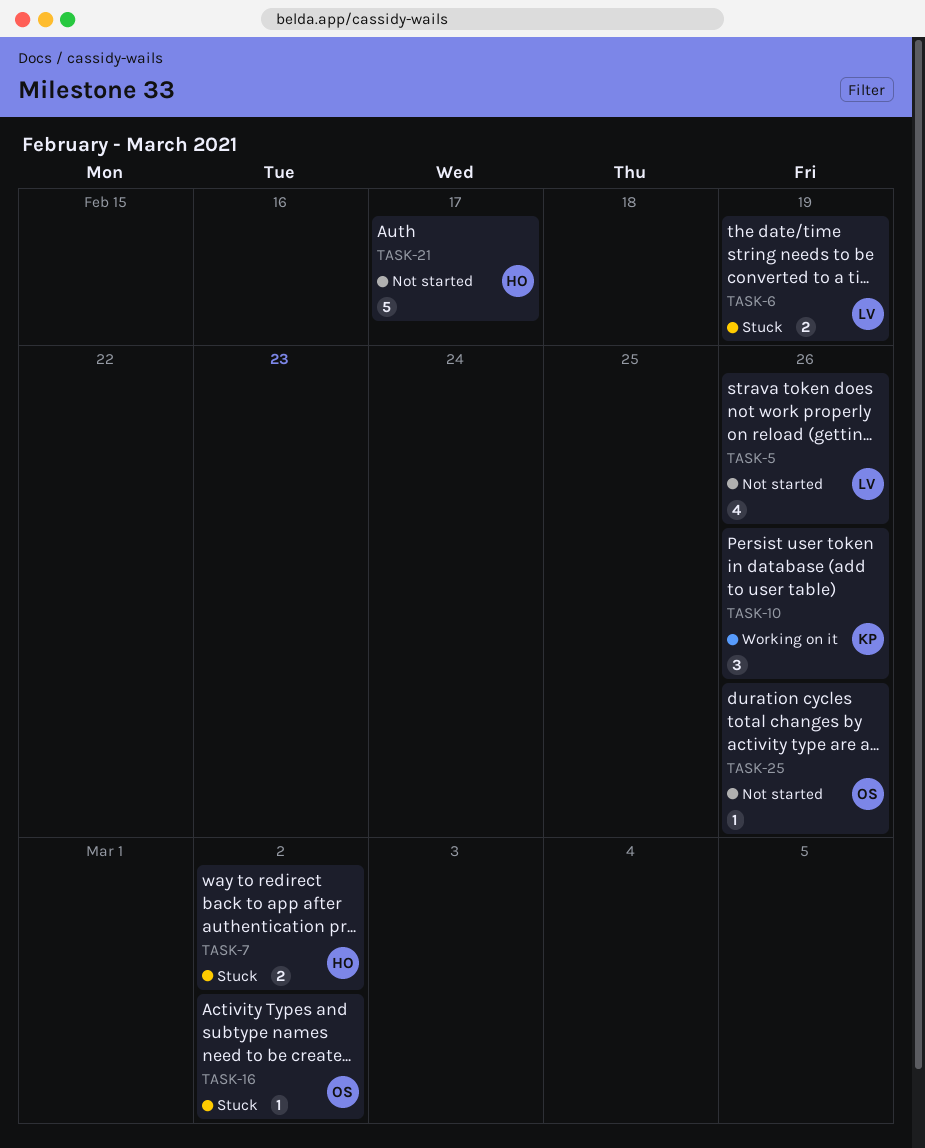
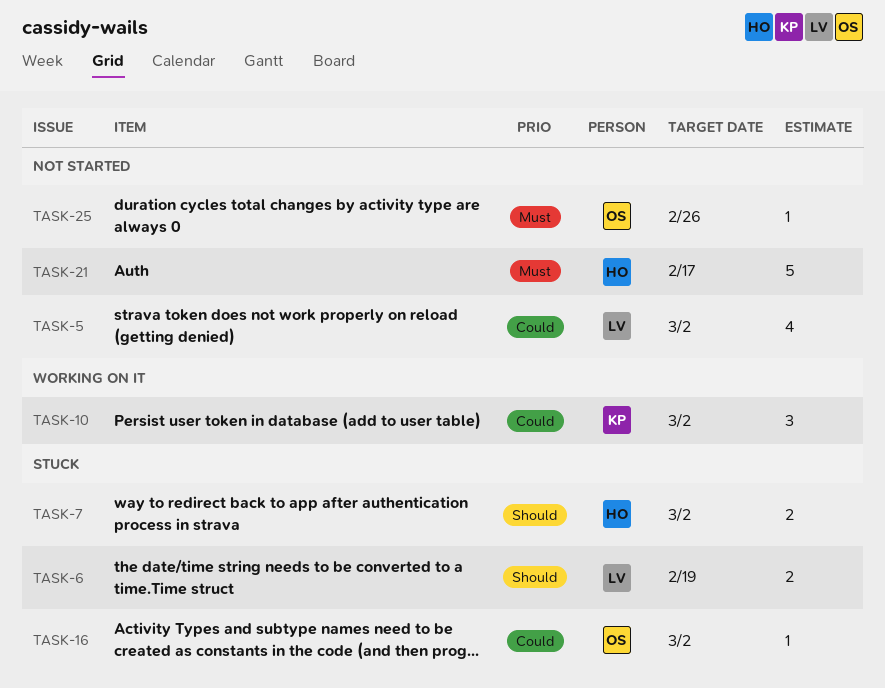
TASK-5, due: Feb 26 -> Mar 2
TASK-10, due: Feb 26 -> Mar 2

